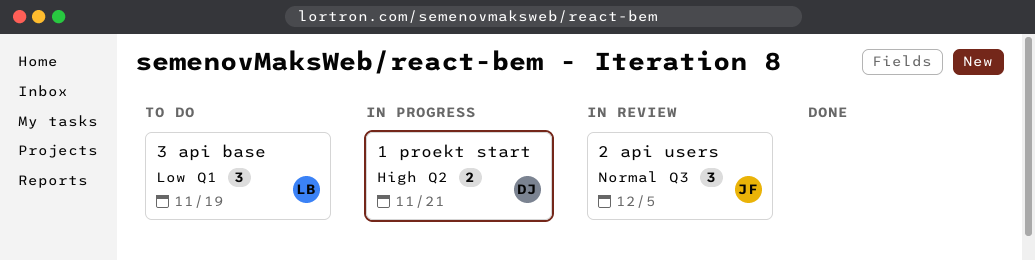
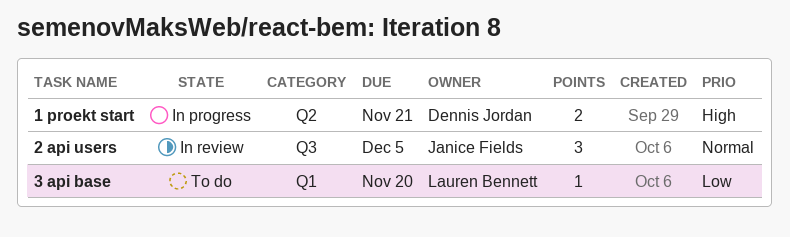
3 api base, estimate: 3 -> 1
3 api base, due: Nov 19 -> Nov 20

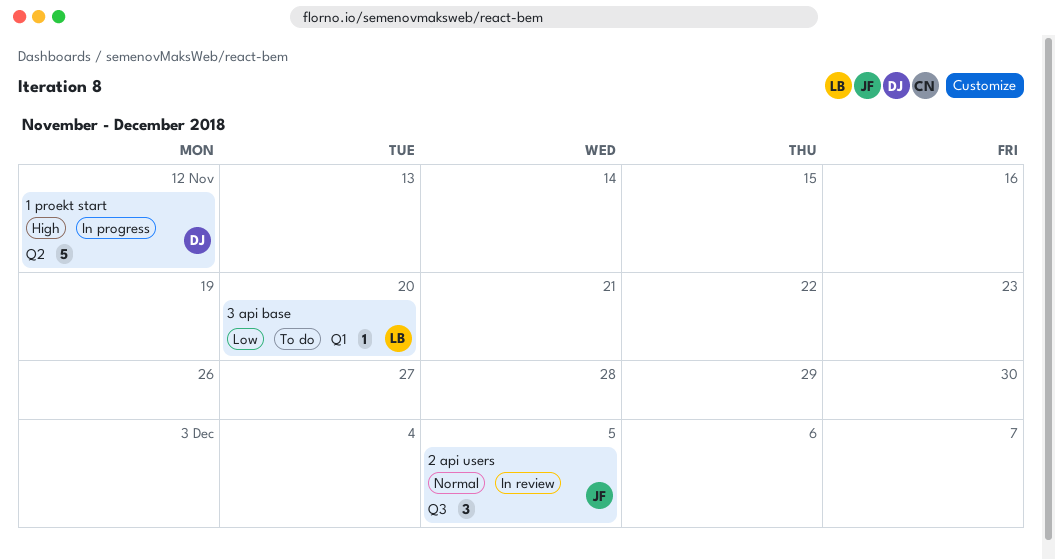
1 proekt start, estimate: 2 -> 5
1 proekt start, due: Nov 21 -> Nov 12

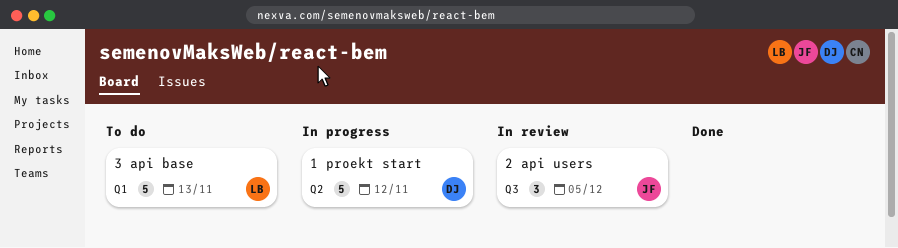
3 api base, estimate: 1 -> 5
3 api base, due: Nov 20 -> Nov 13

